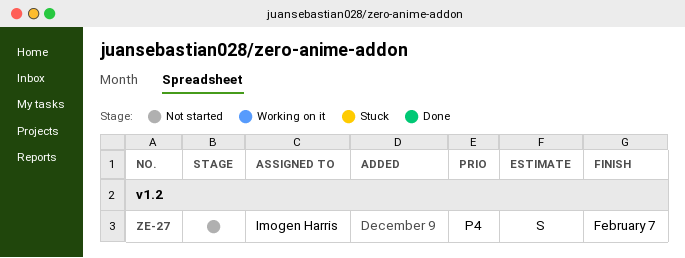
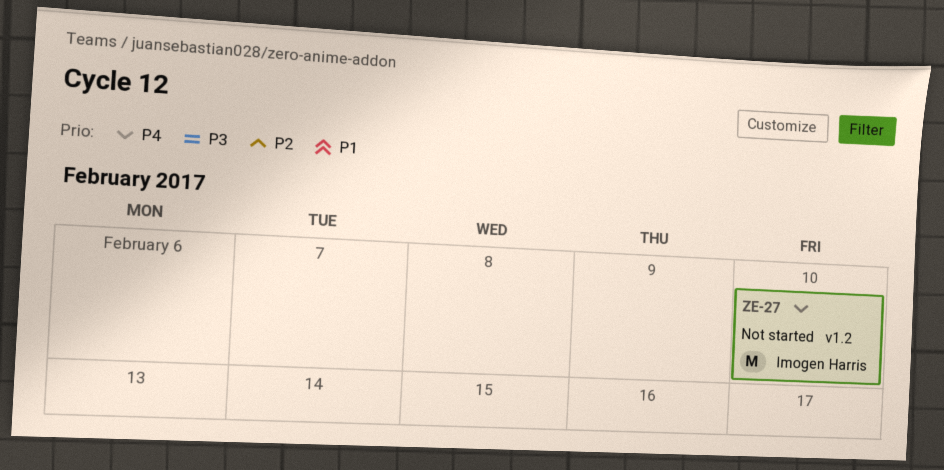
ZE-27, estimate: S -> M
ZE-27, due: Feb 7 -> Feb 10

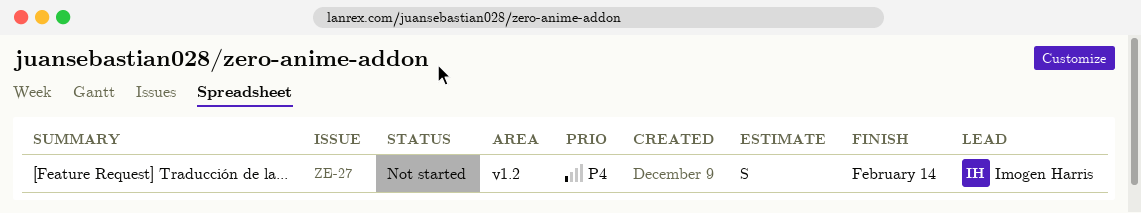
ZE-27, estimate: M -> S
ZE-27, due: Feb 10 -> Feb 14

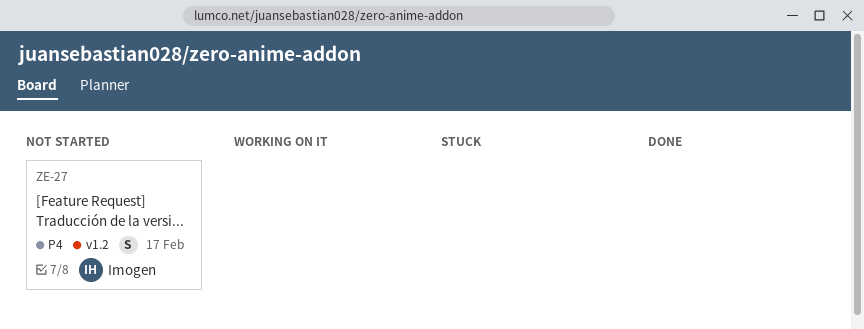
ZE-27, due: Feb 14 -> Feb 17

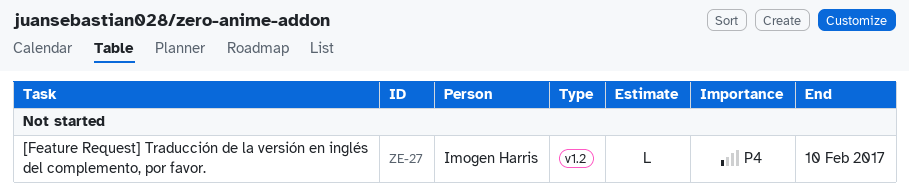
ZE-27, estimate: S -> L
ZE-27, due: Feb 17 -> Feb 10

